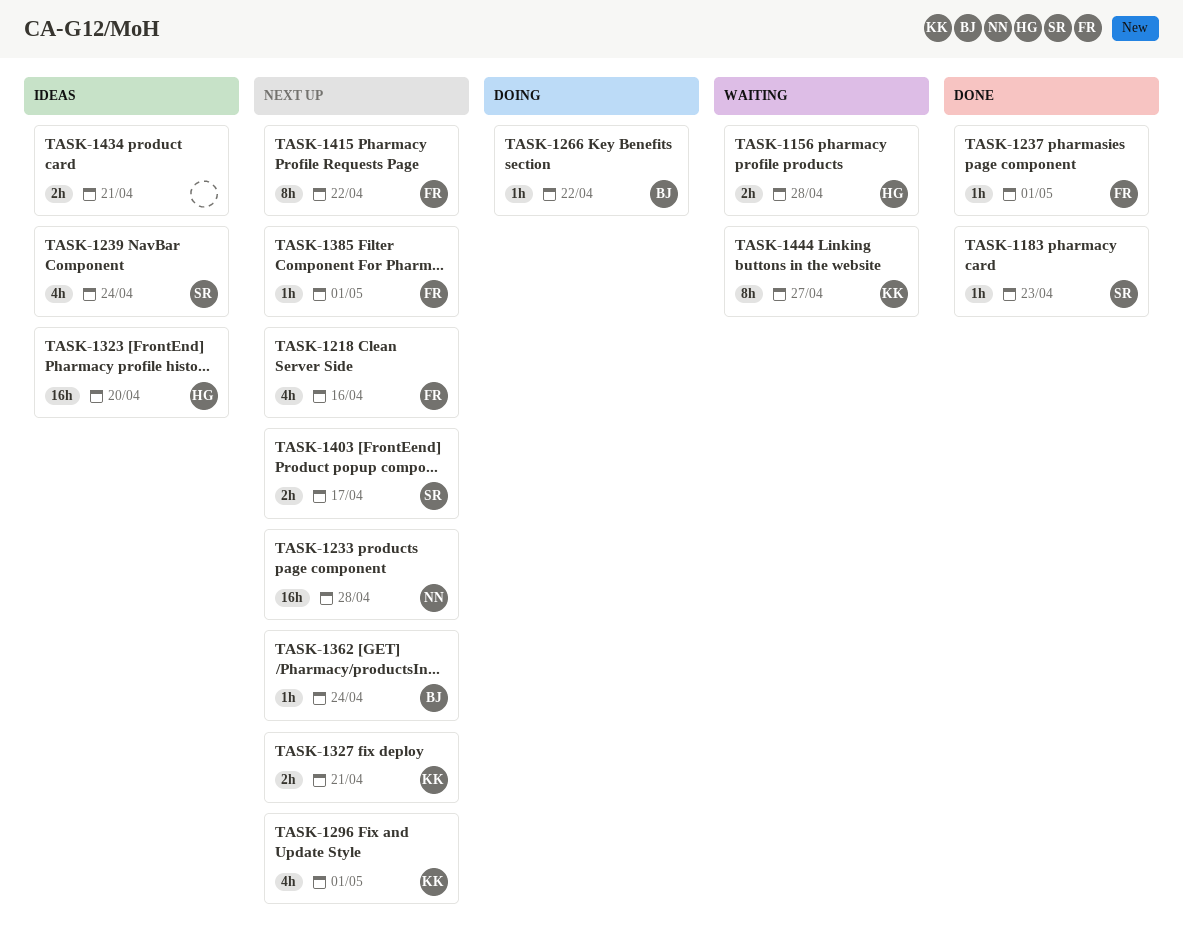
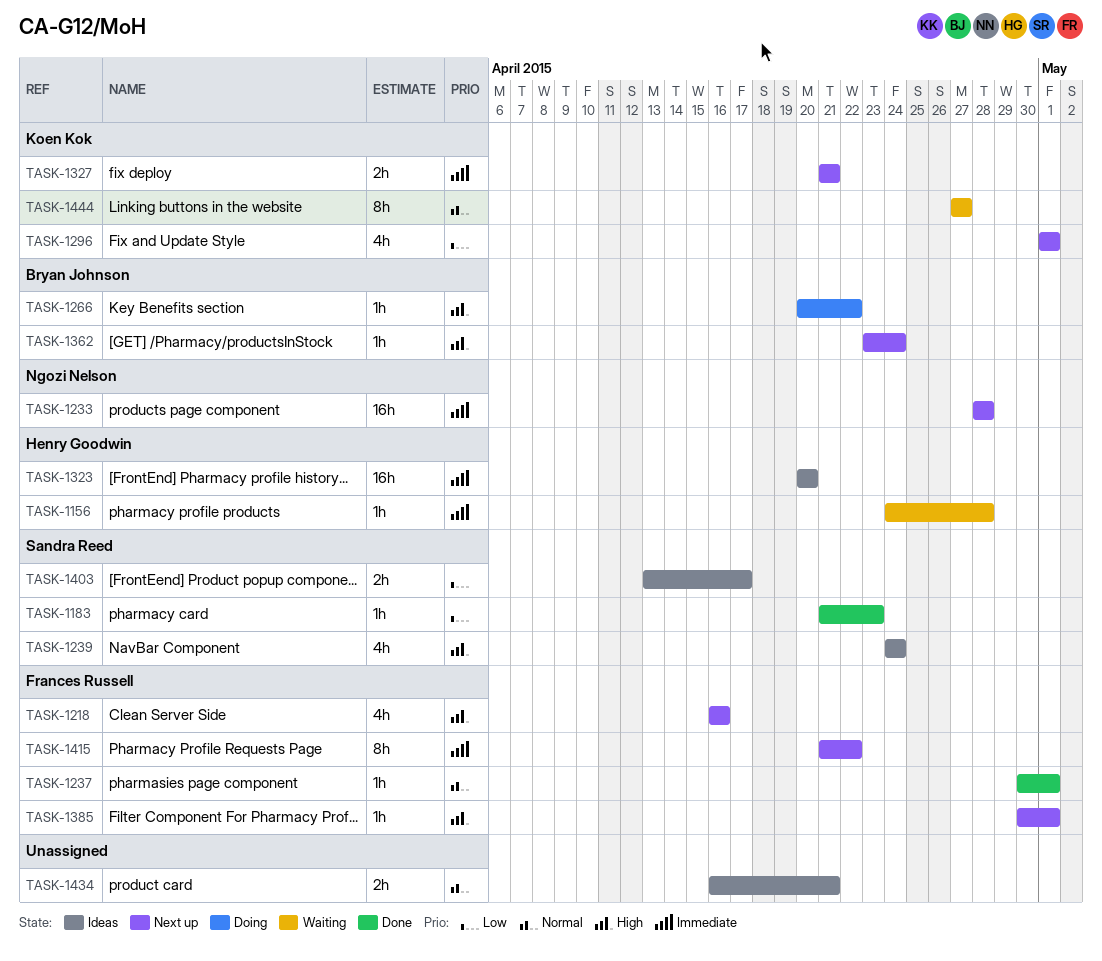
TASK-1156, estimate: 2h -> 1h
TASK-1403, status: Next up -> Ideas

